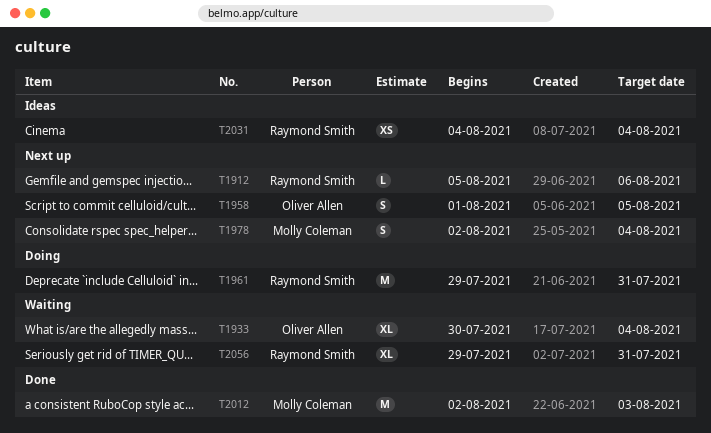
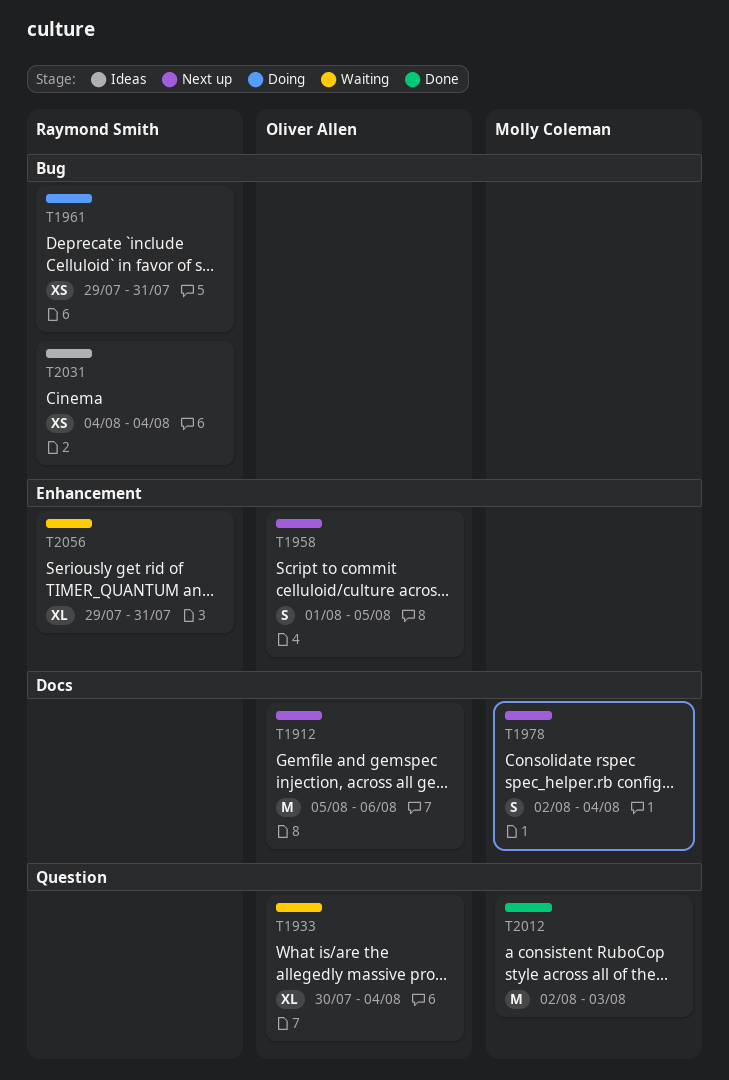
T1912, owner: Raymond Smith -> Oliver Allen
T1912, estimate: L -> M
T1961, estimate: M -> XS

